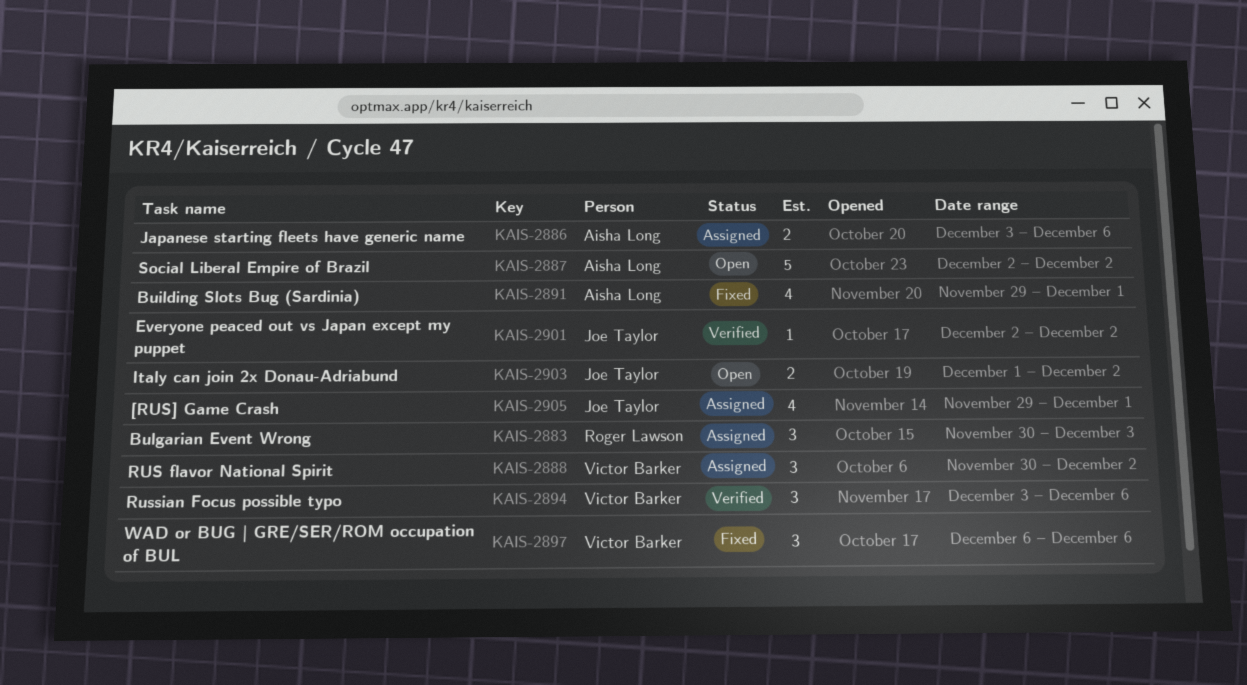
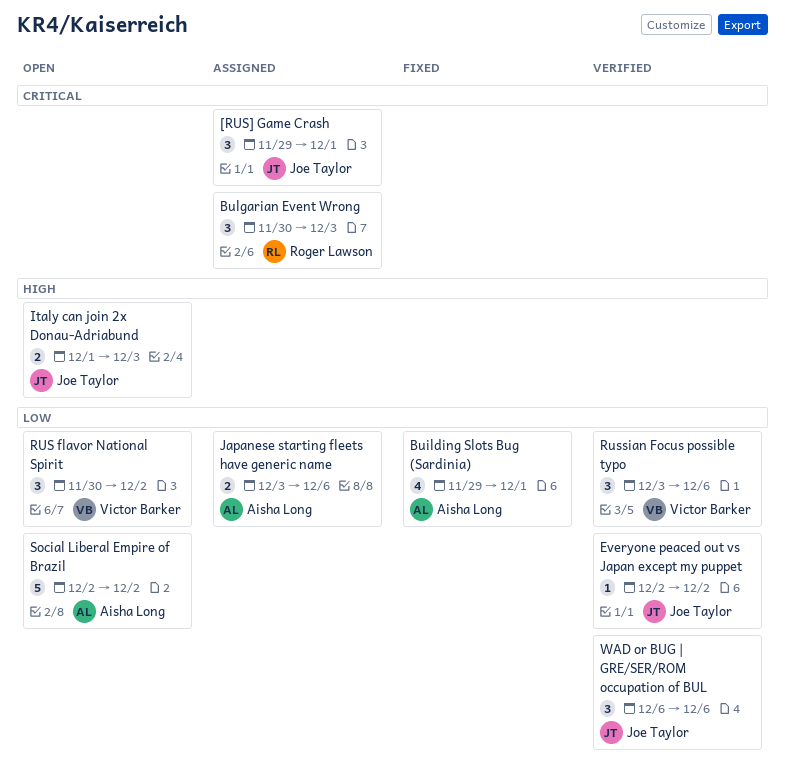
[RUS] Game Crash, estimate: 4 -> 3
Italy can join 2x Donau-Adriabund, due: Dec 2 -> Dec 3
RUS flavor National Spirit, status: Assigned -> Open
WAD or BUG | GRE/SER/ROM occupation of BUL, status: Fixed -> Verified
WAD or BUG | GRE/SER/ROM occupation of BUL, owner: Victor Barker -> Joe Taylor

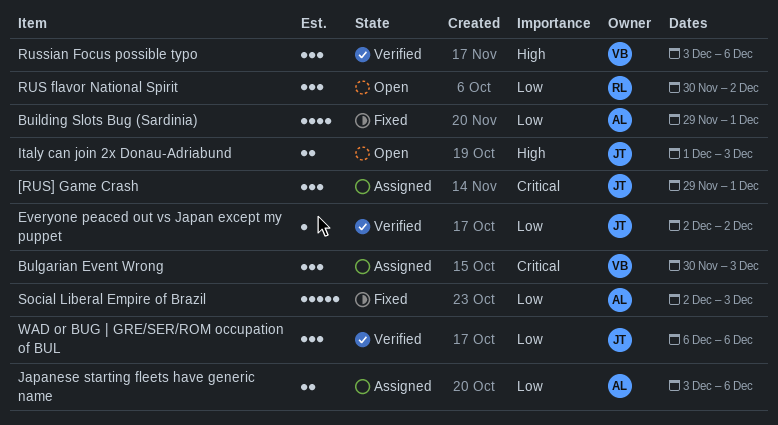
Bulgarian Event Wrong, owner: Roger Lawson -> Victor Barker
RUS flavor National Spirit, owner: Victor Barker -> Roger Lawson
Russian Focus possible typo, priority: Low -> High
Social Liberal Empire of Brazil, status: Open -> Fixed
Social Liberal Empire of Brazil, due: Dec 2 -> Dec 3

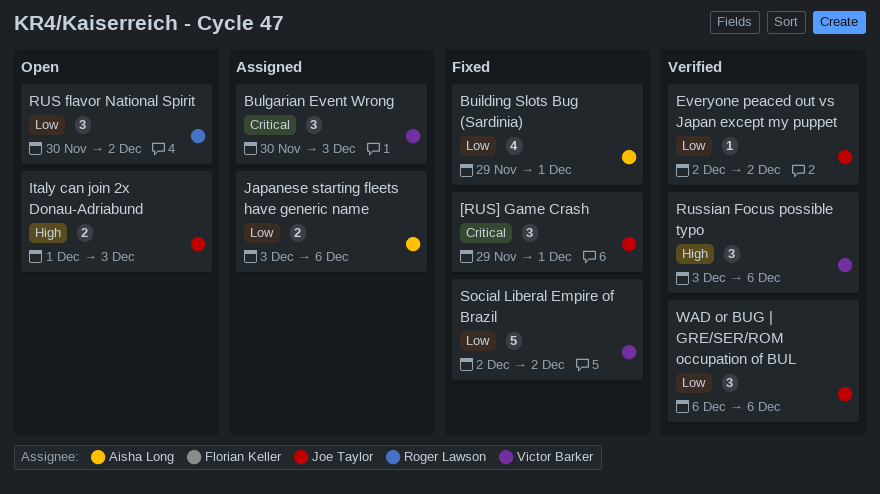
[RUS] Game Crash, status: Assigned -> Fixed
Social Liberal Empire of Brazil, owner: Aisha Long -> Victor Barker
Social Liberal Empire of Brazil, due: Dec 3 -> Dec 2

